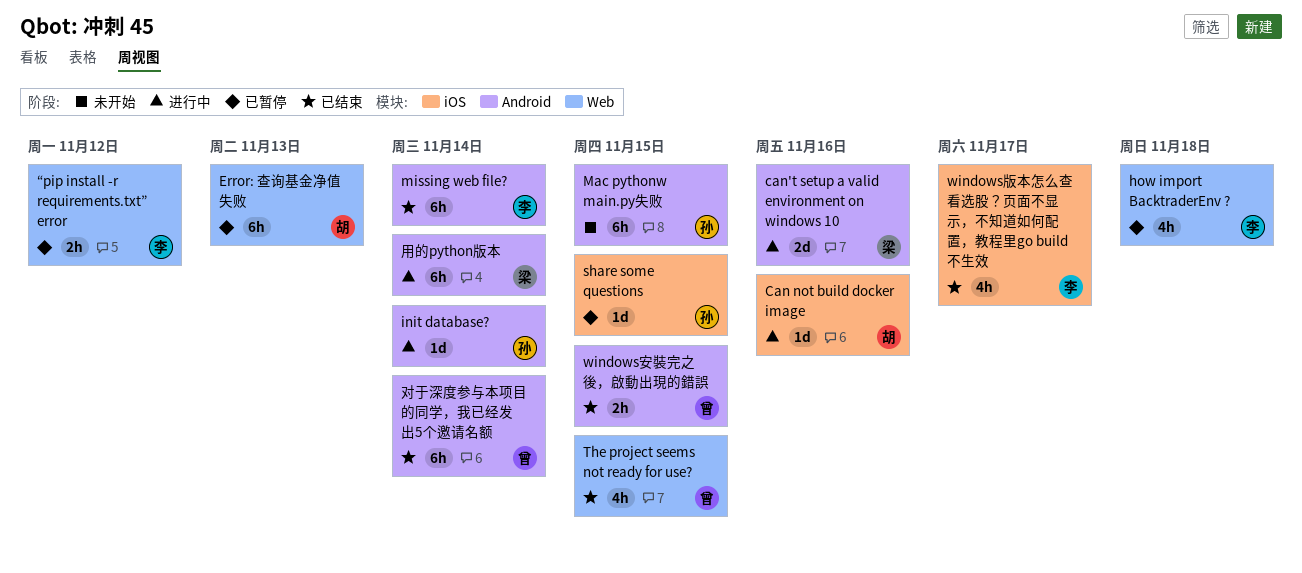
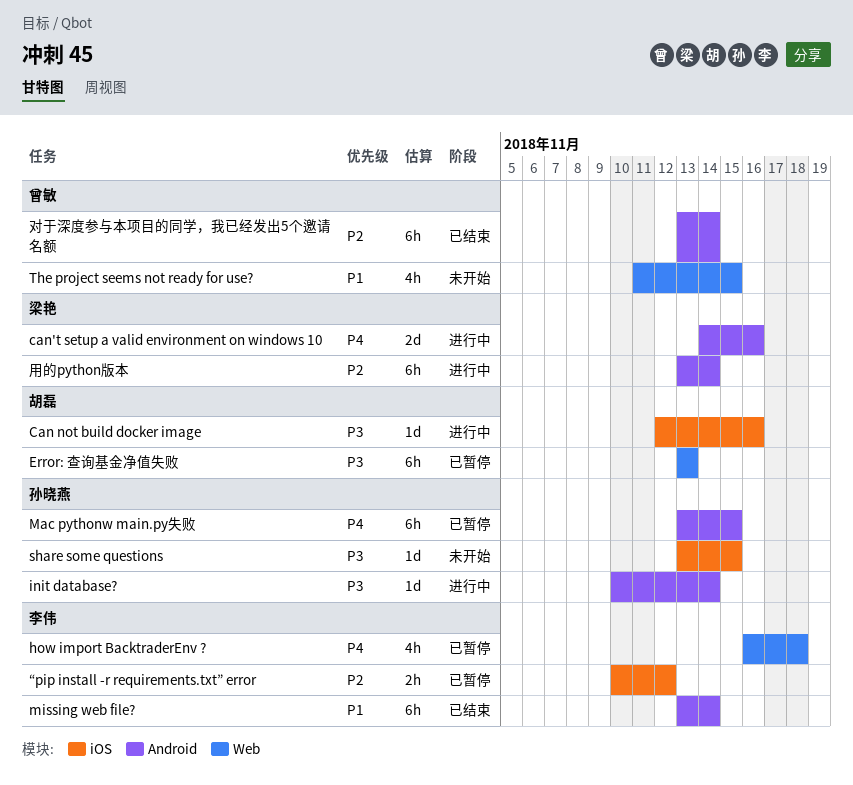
Mac pythonw main.py失败, status: 未开始 -> 已暂停
share some questions, status: 已暂停 -> 未开始
The project seems not ready for use?, status: 已结束 -> 未开始
windows安裝完之後，啟動出現的錯誤: present -> none
windows版本怎么查看选股？页面不显示，不知道如何配置，教程里go build不生效: present -> none
“pip install -r requirements.txt” error, label: Web -> iOS

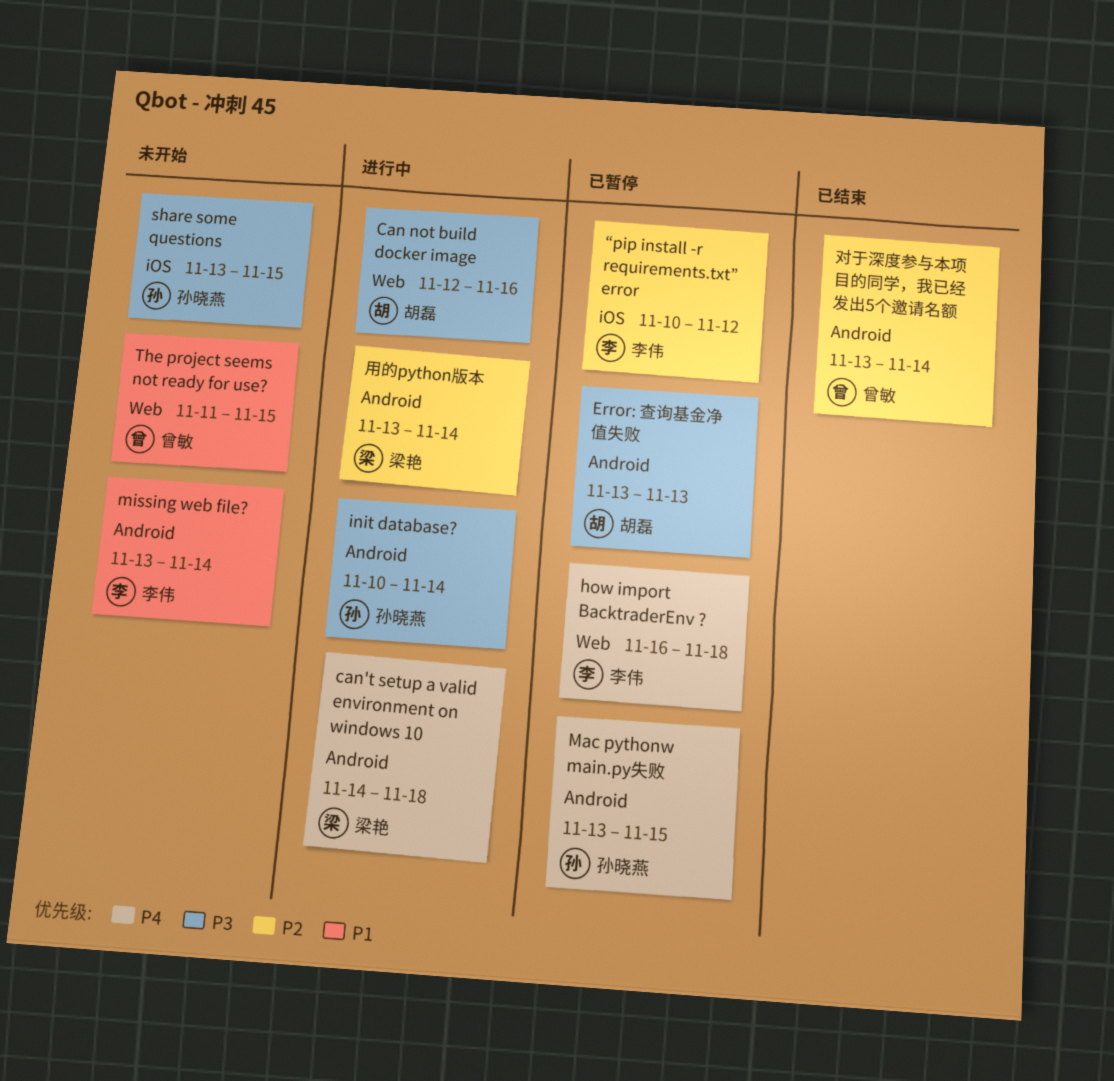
Can not build docker image, label: iOS -> Web
can't setup a valid environment on windows 10, due: Nov 16 -> Nov 18
Error: 查询基金净值失败, label: Web -> Android
missing web file?, status: 已结束 -> 未开始

